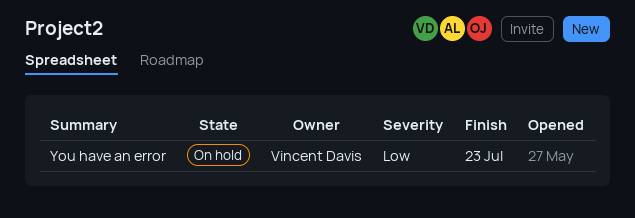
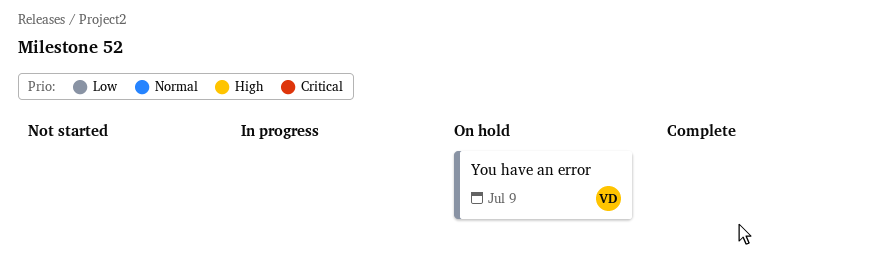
You have an error, due: Jul 23 -> Jul 9

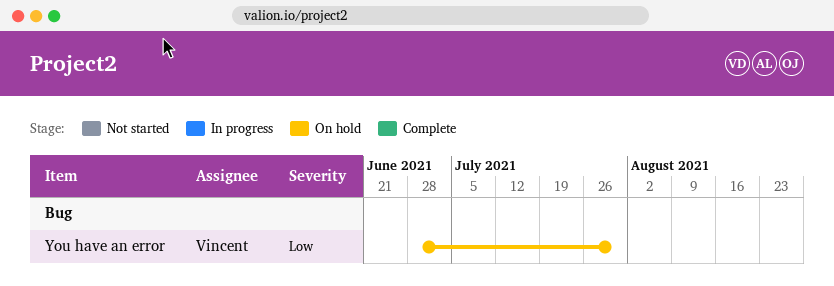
You have an error, due: Jul 9 -> Jul 30

